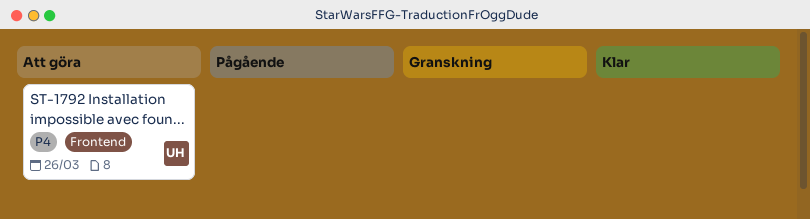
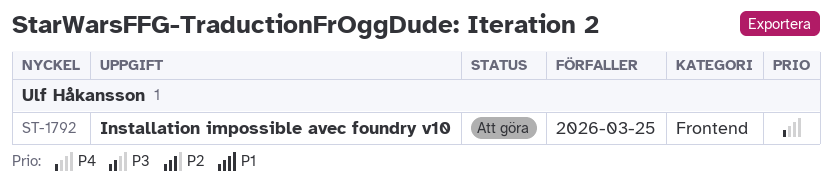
ST-1792, due: Mar 26 -> Mar 25

